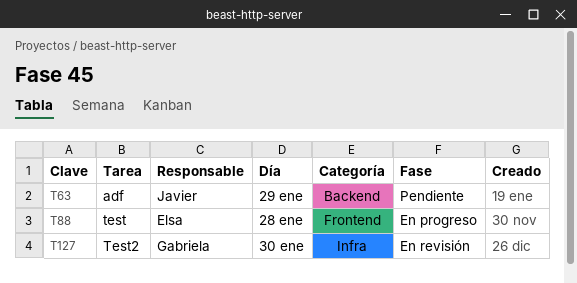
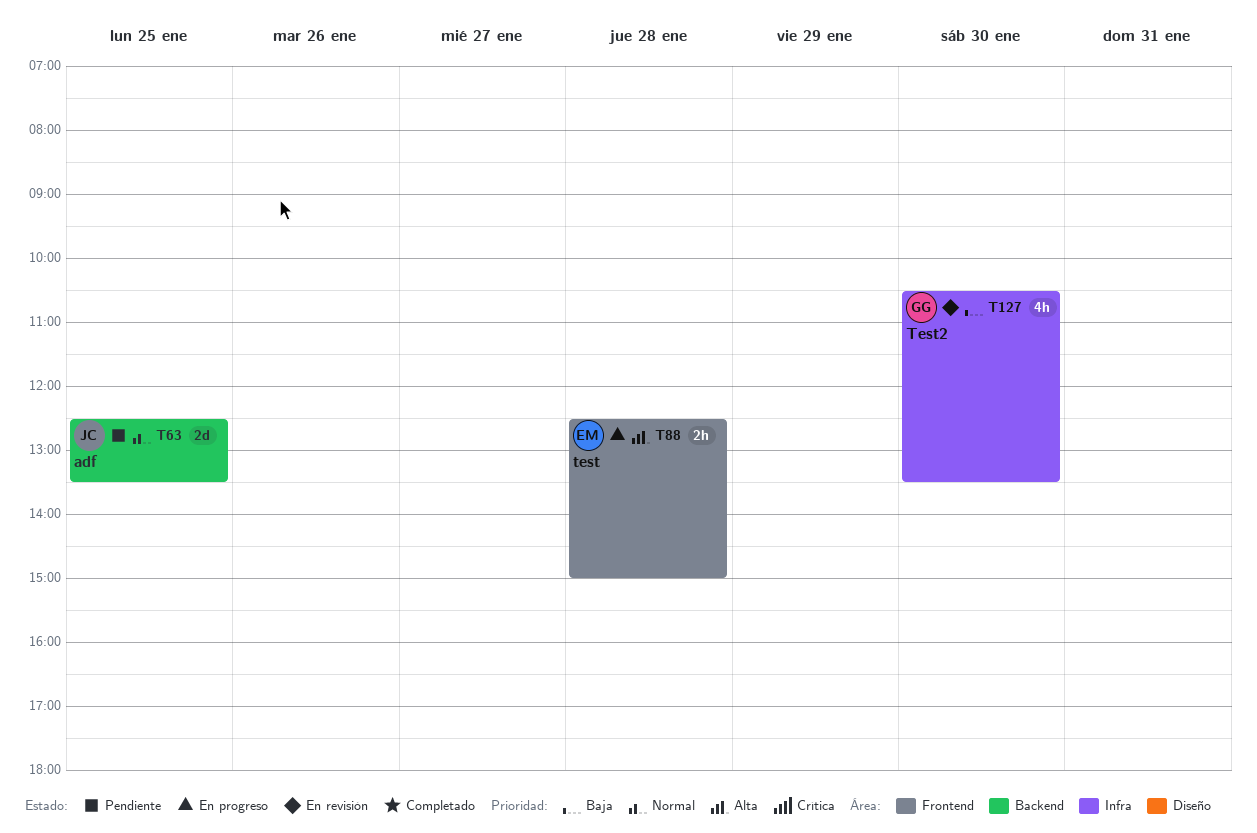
T63, day: Jan 29 -> Jan 25

